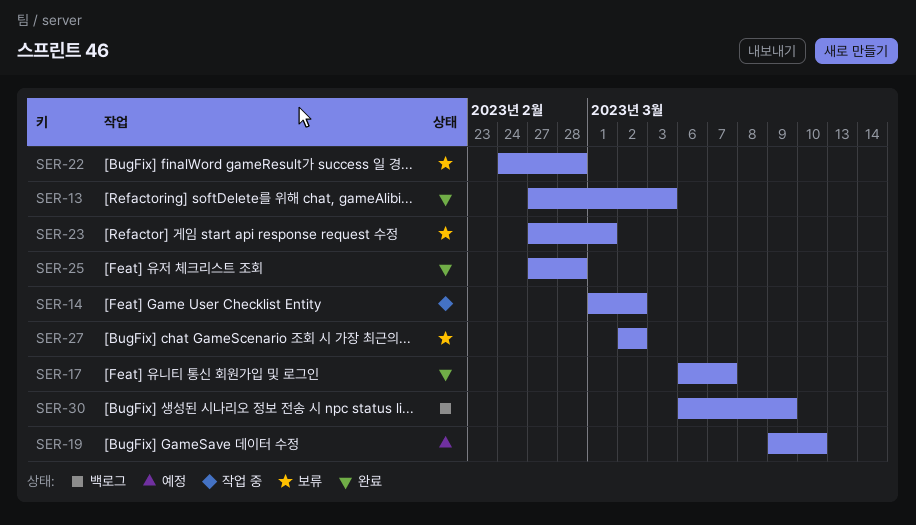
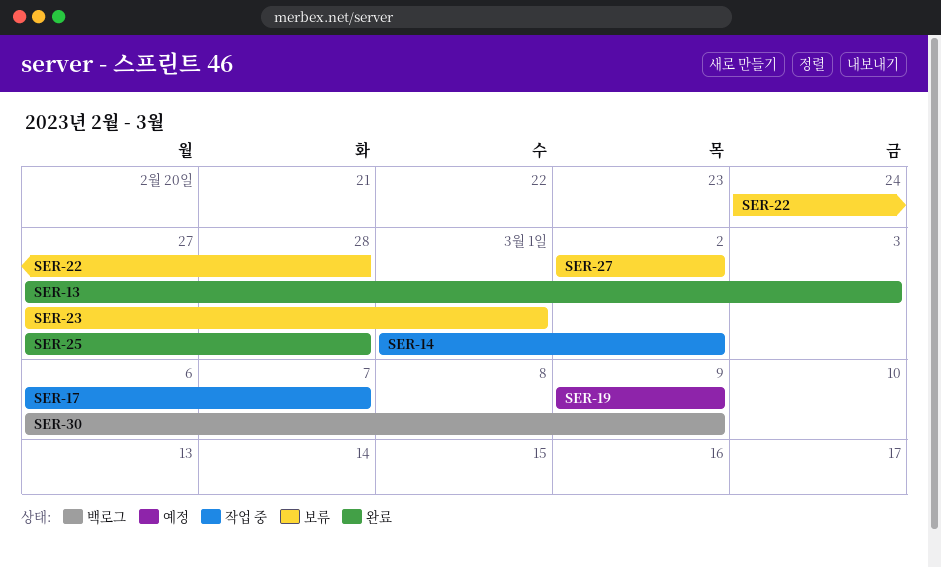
SER-17, status: 완료 -> 작업 중
SER-19, due: Mar 10 -> Mar 9

